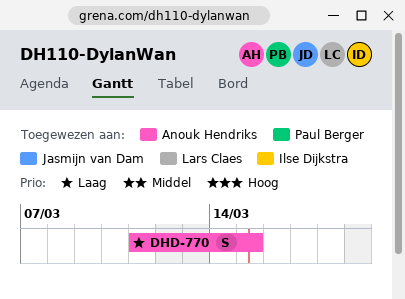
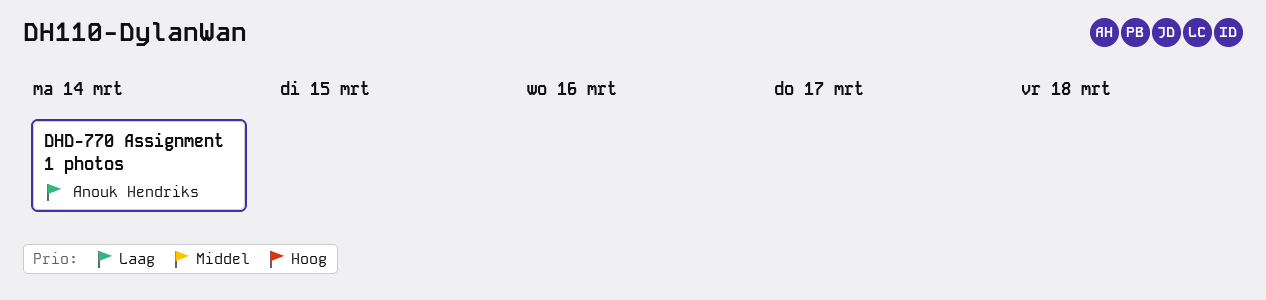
DHD-770, due: Mar 15 -> Mar 14

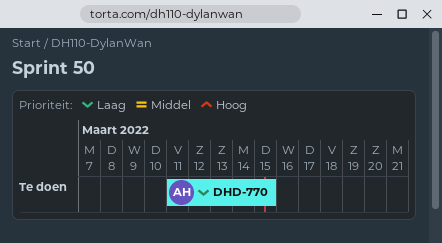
DHD-770, due: Mar 14 -> Mar 15

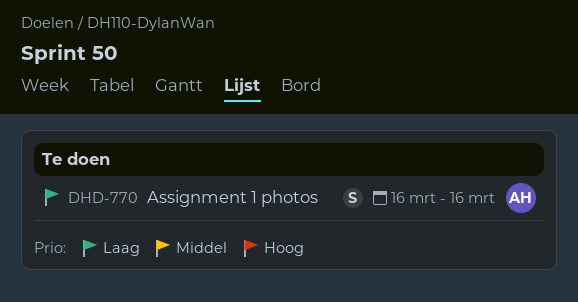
DHD-770, start: Mar 11 -> Mar 16
DHD-770, due: Mar 15 -> Mar 16

